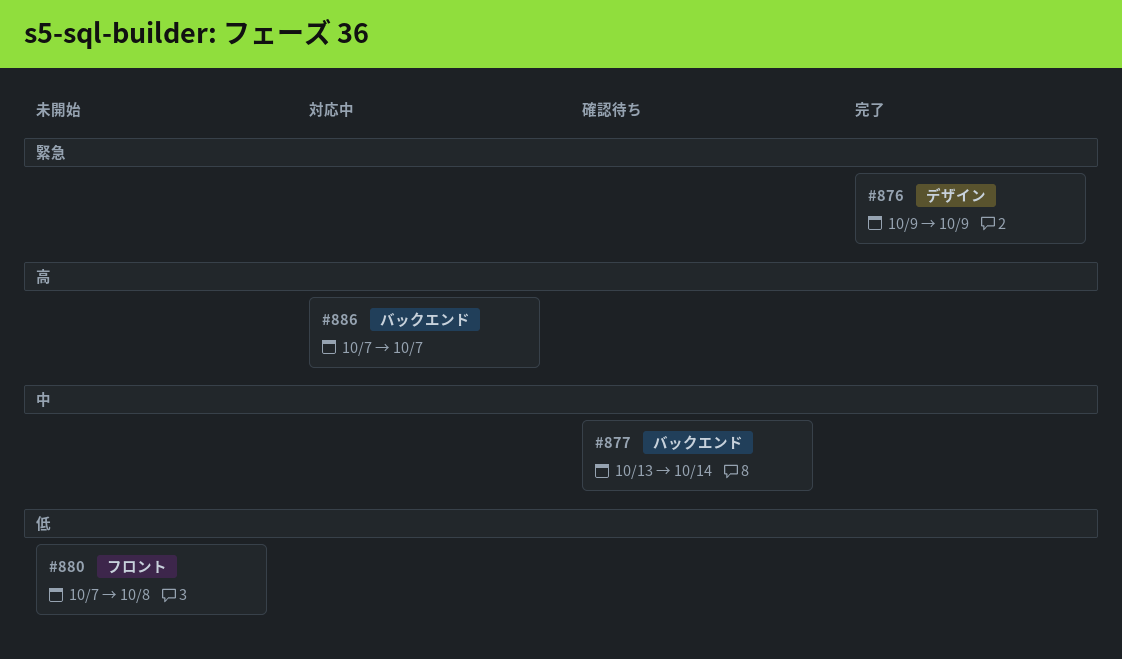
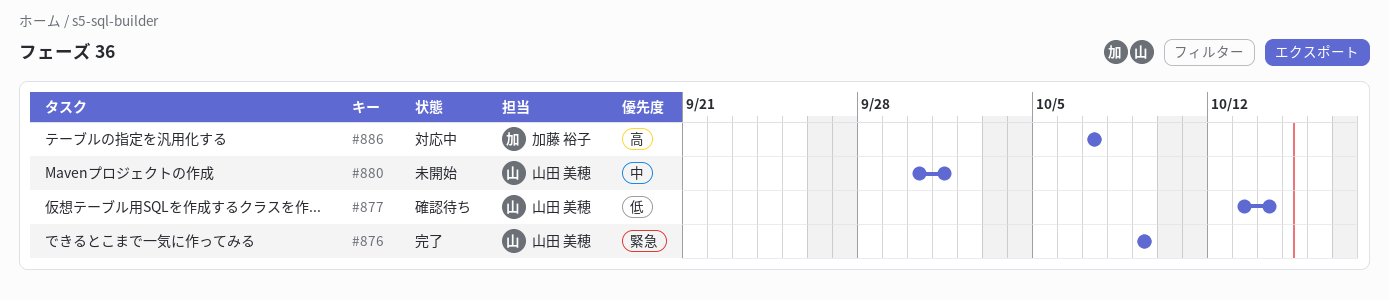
#877, priority: 中 -> 低
#880, priority: 低 -> 中
#880, start: Oct 7 -> Sep 30
#880, due: Oct 8 -> Oct 1

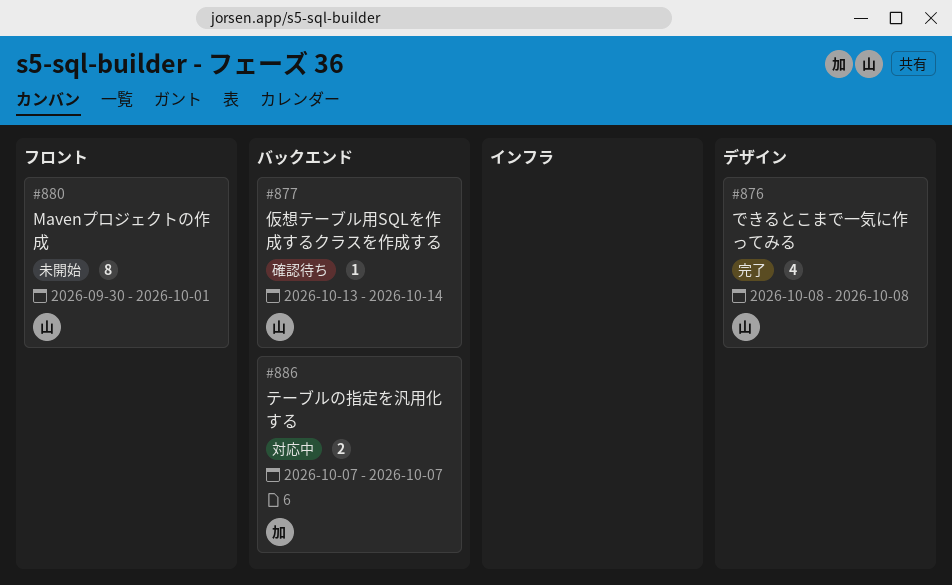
#876, start: Oct 9 -> Oct 8
#876, due: Oct 9 -> Oct 8

